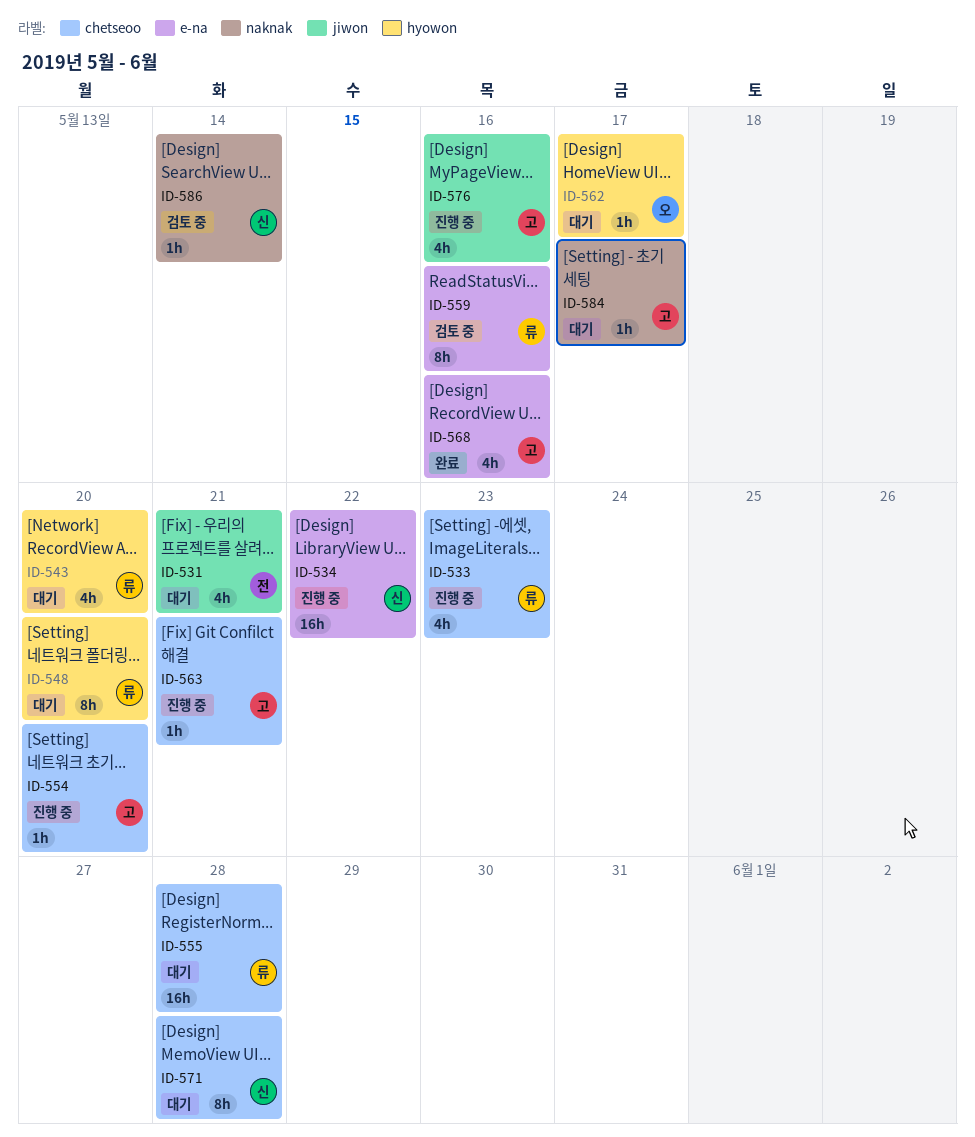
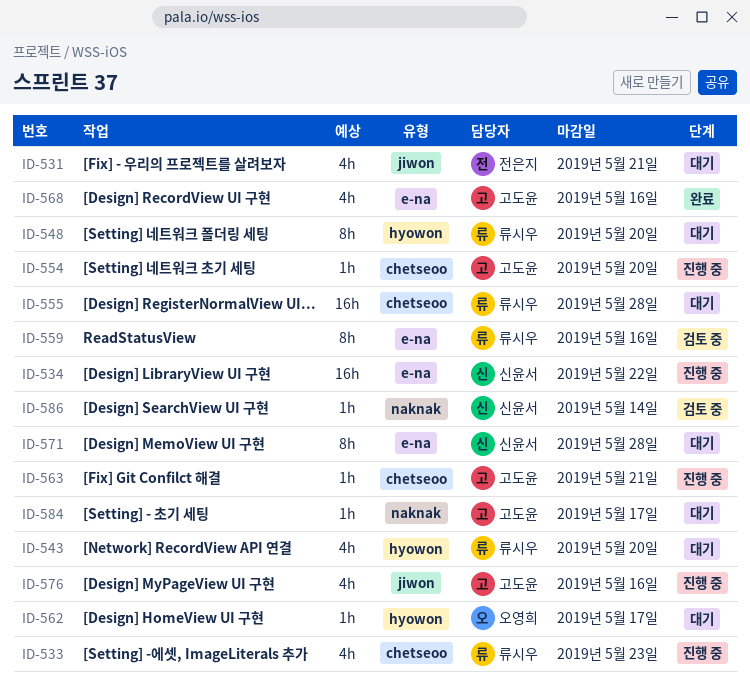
ID-571, label: chetseoo -> e-na

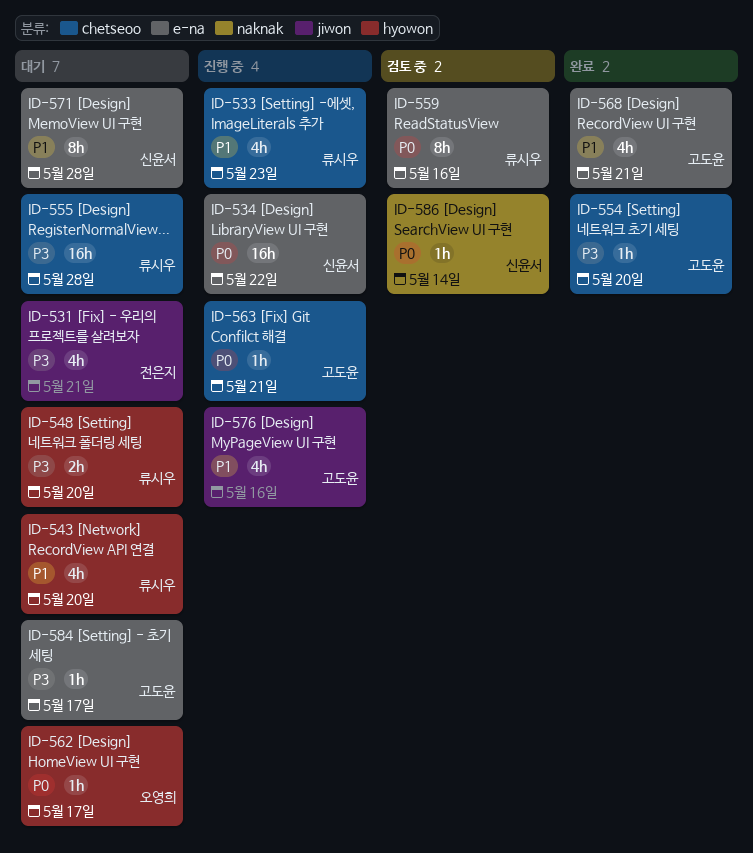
ID-548, estimate: 8h -> 2h
ID-554, status: 진행 중 -> 완료
ID-568, due: May 16 -> May 21
ID-584, label: naknak -> e-na

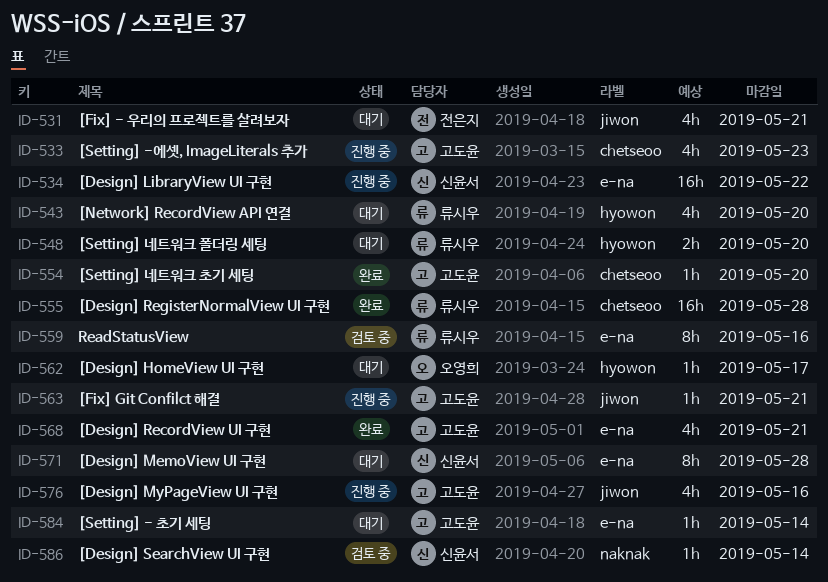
ID-533, owner: 류시우 -> 고도윤
ID-555, status: 대기 -> 완료
ID-563, label: chetseoo -> jiwon
ID-584, due: May 17 -> May 14

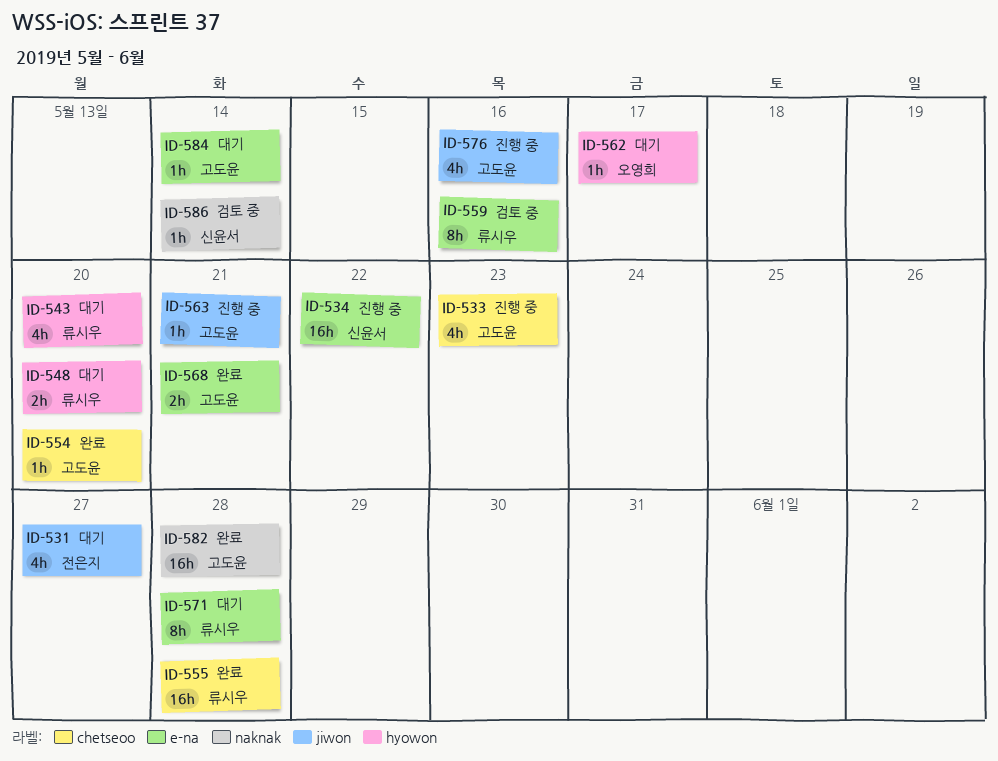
ID-531, due: May 21 -> May 27
ID-568, estimate: 4h -> 2h
ID-571, owner: 신윤서 -> 류시우
ID-582: none -> present

